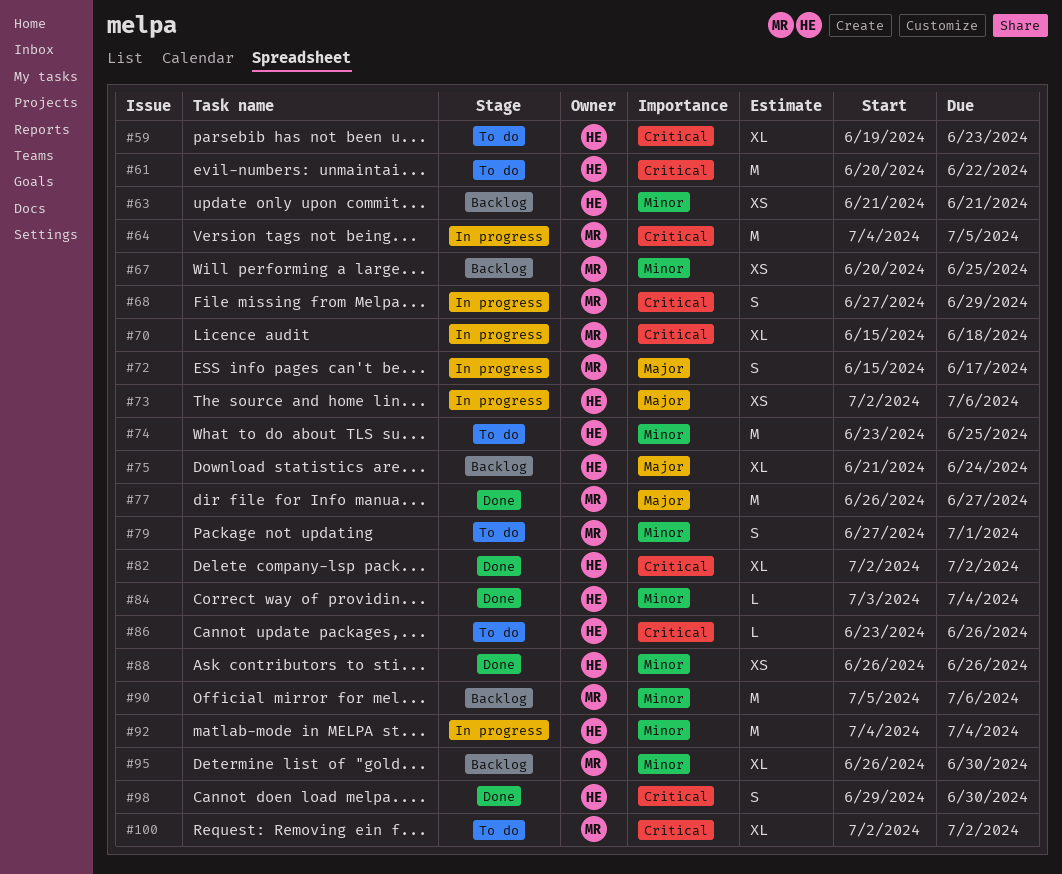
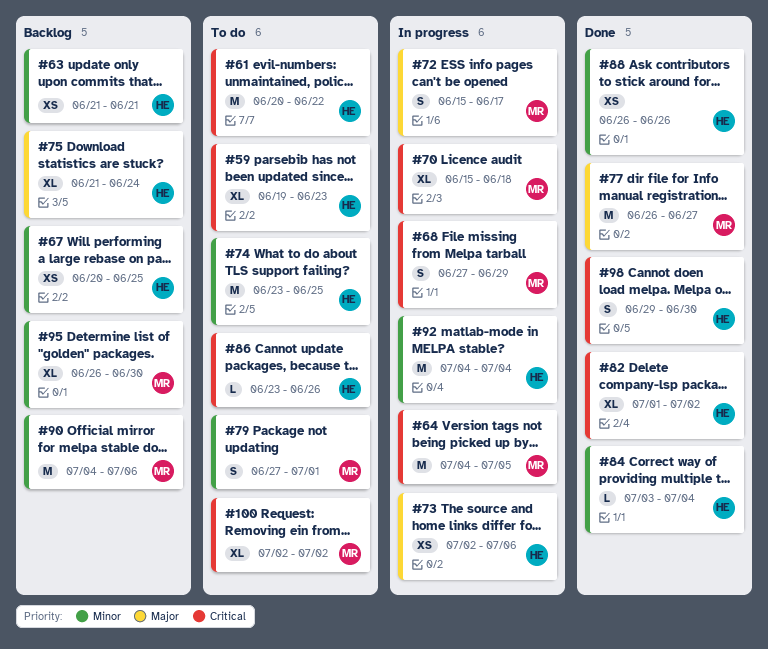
#67, owner: MR -> HE
#82, start: Jul 2 -> Jul 1
#90, start: Jul 5 -> Jul 4

